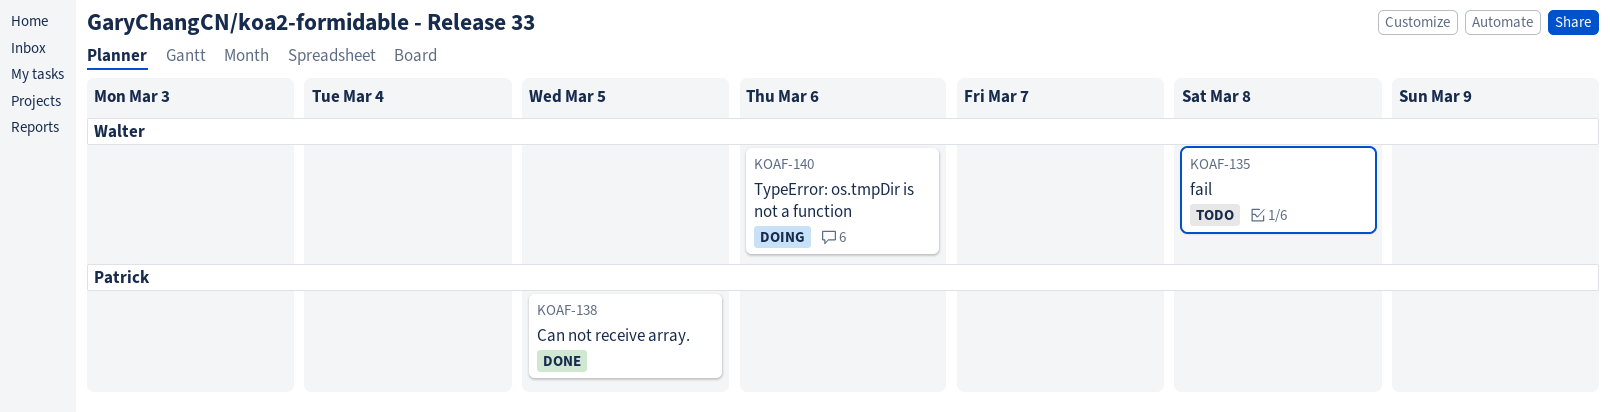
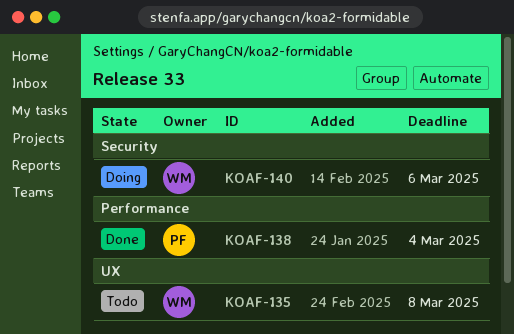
KOAF-138, due: Mar 5 -> Mar 4

